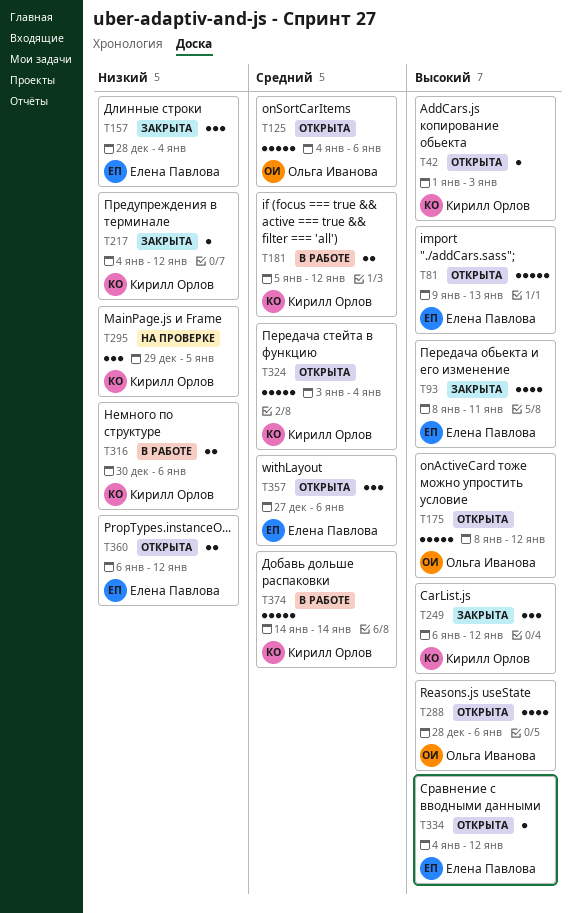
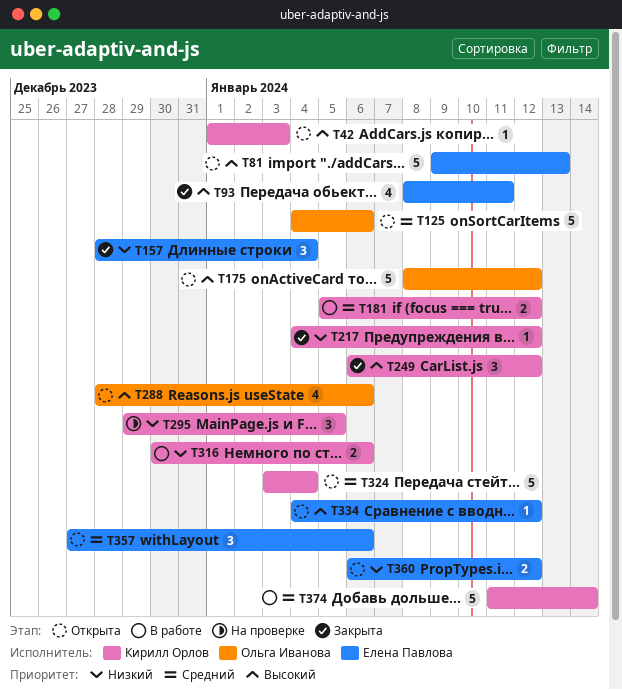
T374, start: Jan 14 -> Jan 11

